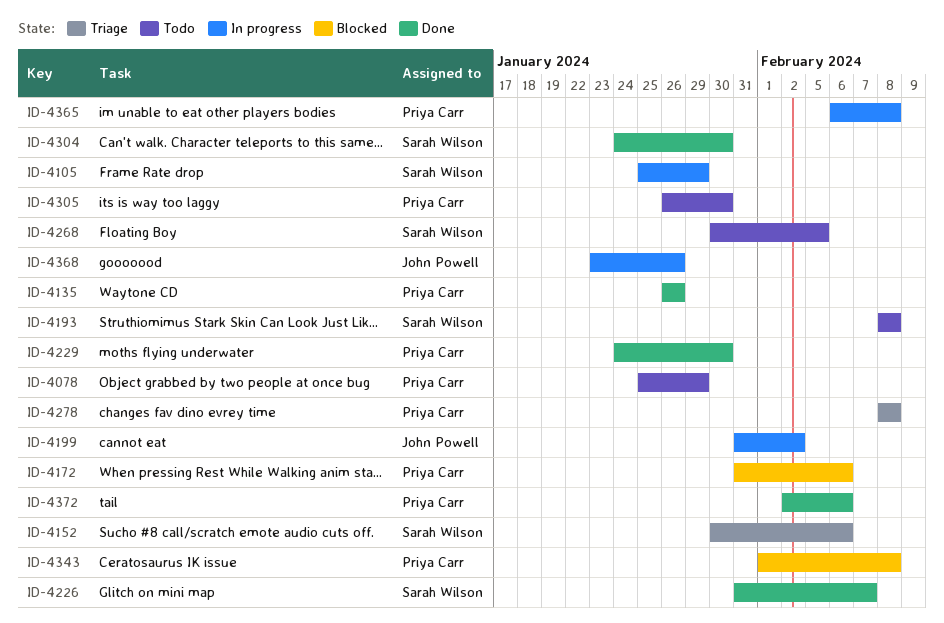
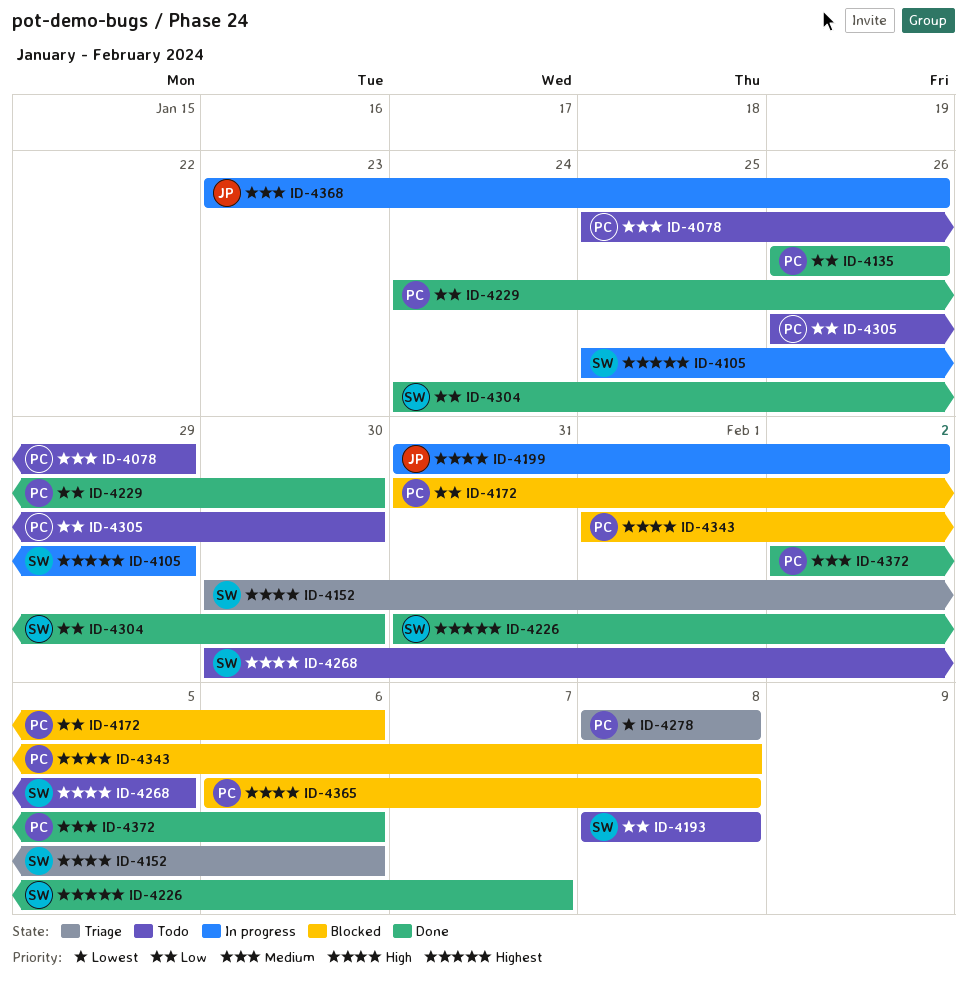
ID-4365, status: In progress -> Blocked

